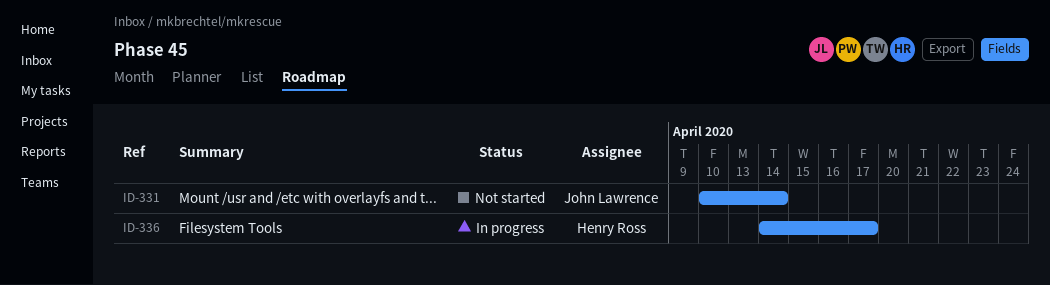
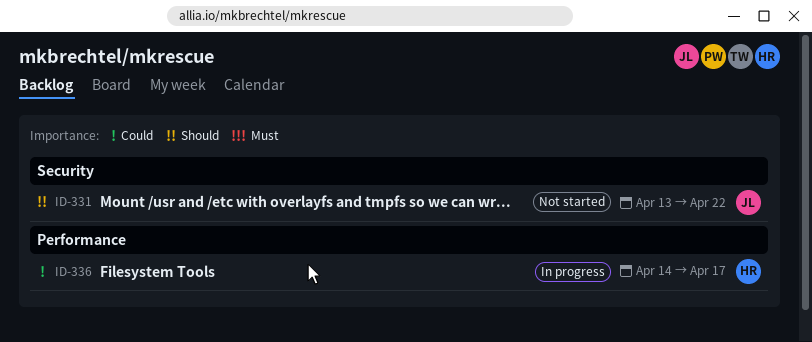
ID-331, start: Apr 10 -> Apr 13
ID-331, due: Apr 14 -> Apr 22

